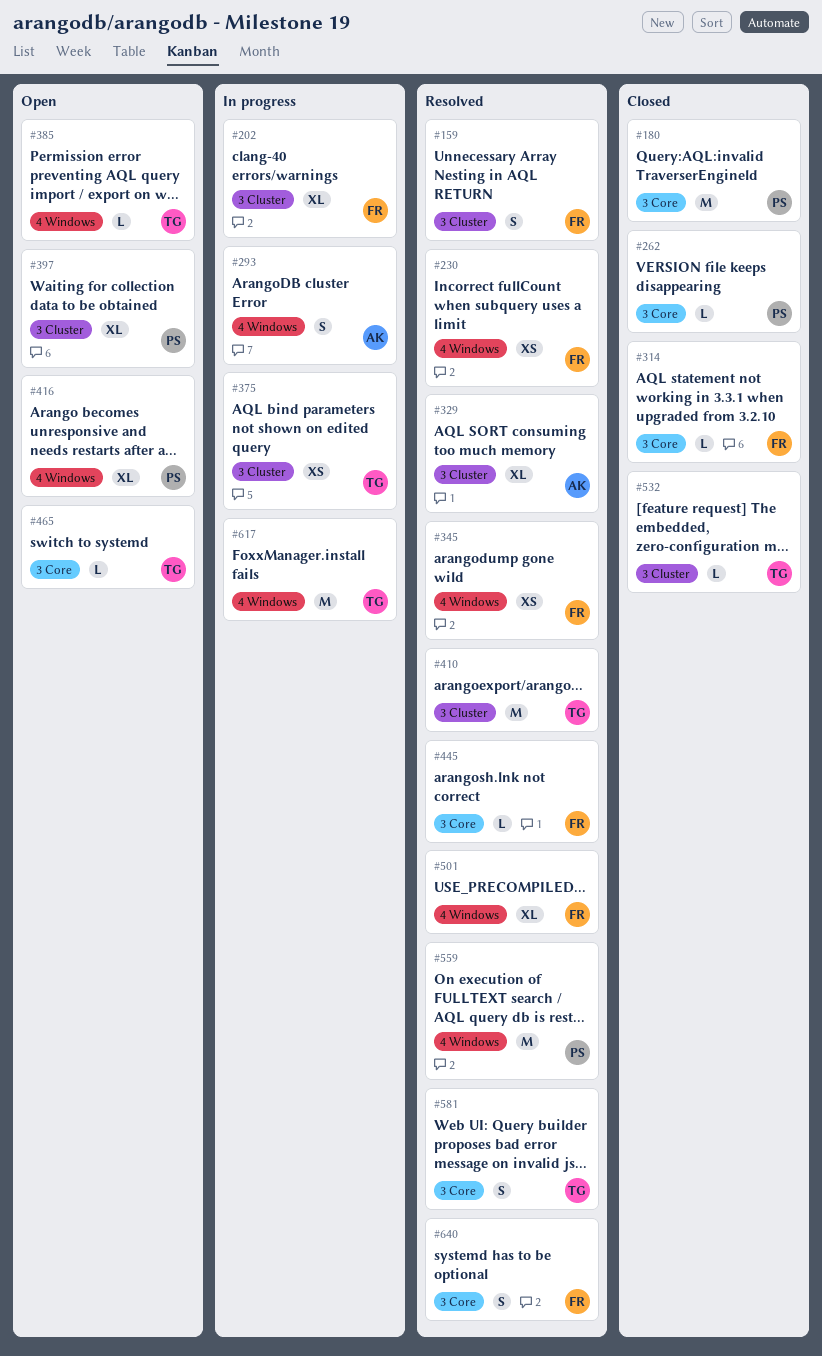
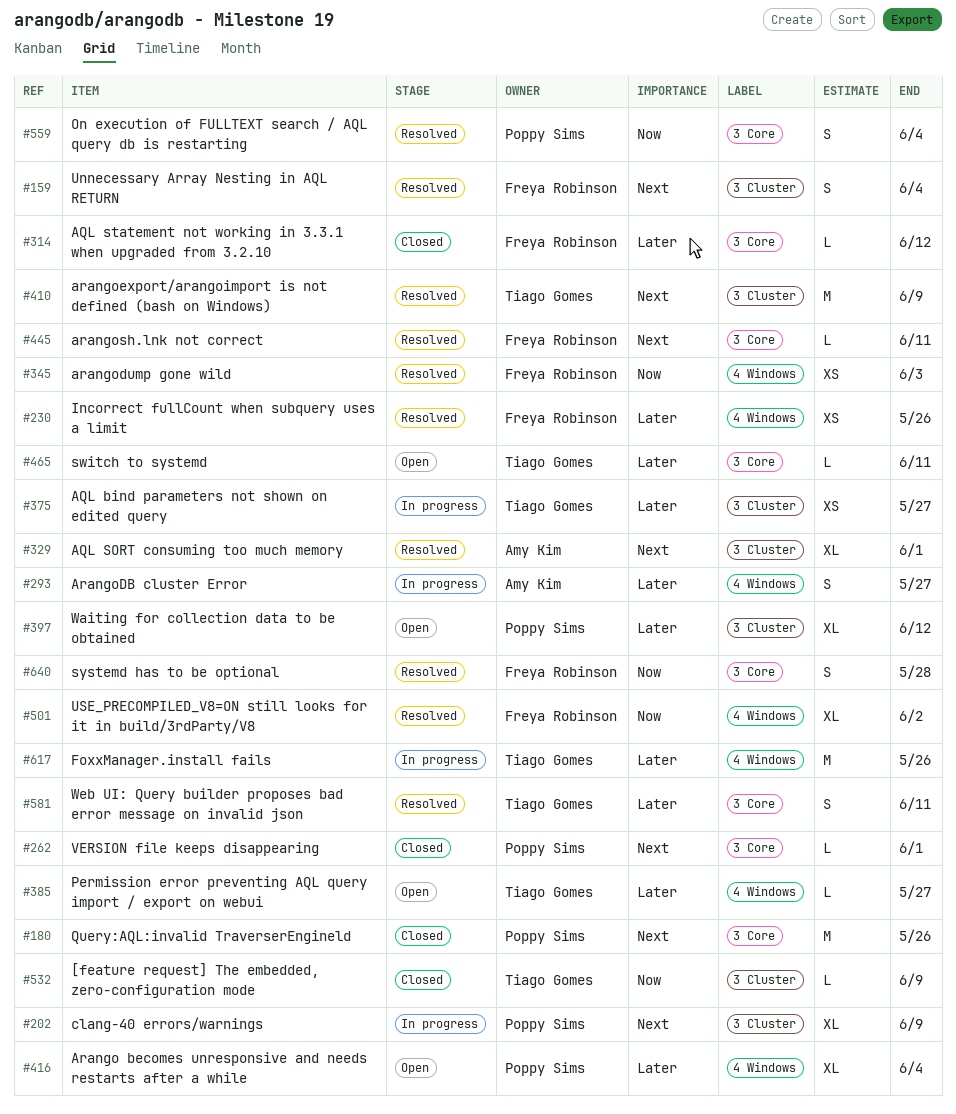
#202, owner: Freya Robinson -> Poppy Sims
#559, label: 4 Windows -> 3 Core
#559, estimate: M -> S

